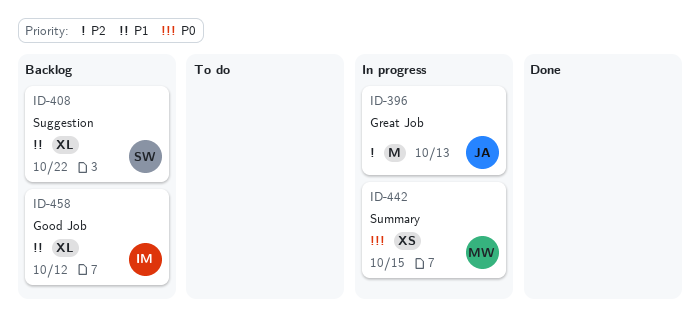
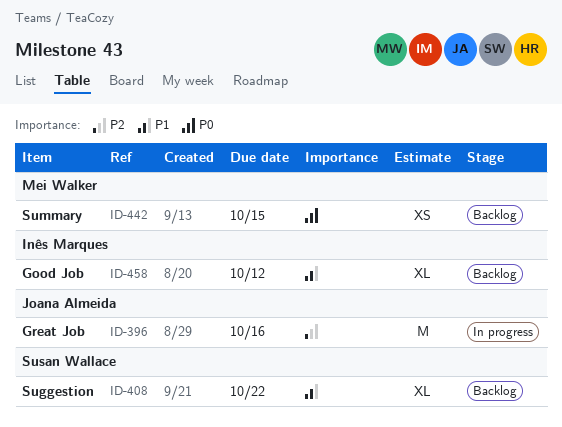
ID-396, due: Oct 13 -> Oct 16
ID-442, status: In progress -> Backlog

